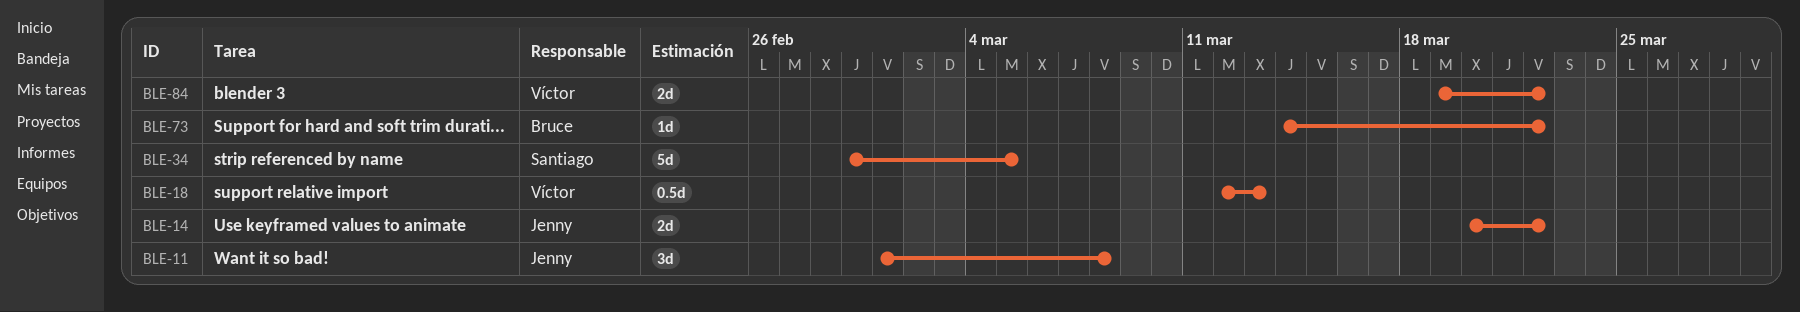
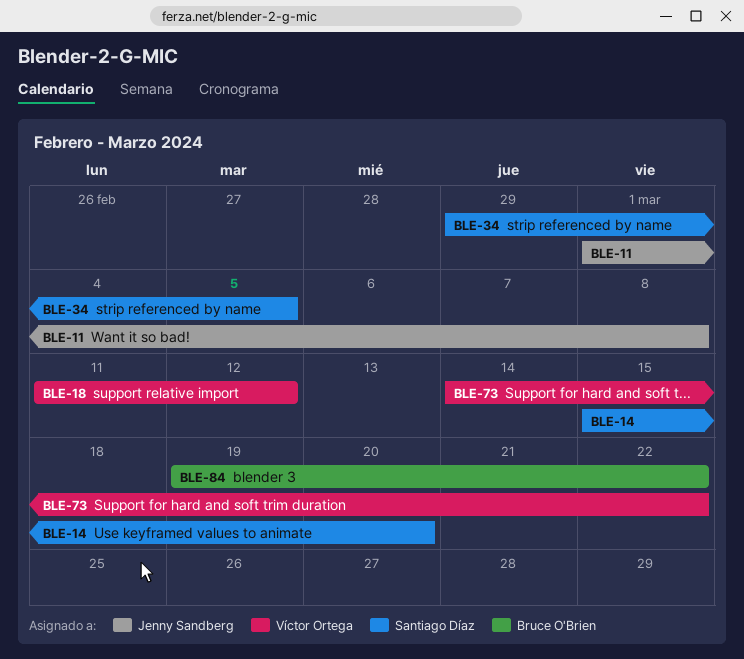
BLE-14, owner: Jenny Sandberg -> Santiago Díaz
BLE-14, start: Mar 20 -> Mar 15
BLE-14, due: Mar 22 -> Mar 20
BLE-18, start: Mar 12 -> Mar 11
BLE-18, due: Mar 13 -> Mar 12
BLE-73, owner: Bruce O'Brien -> Víctor Ortega
BLE-84, owner: Víctor Ortega -> Bruce O'Brien

